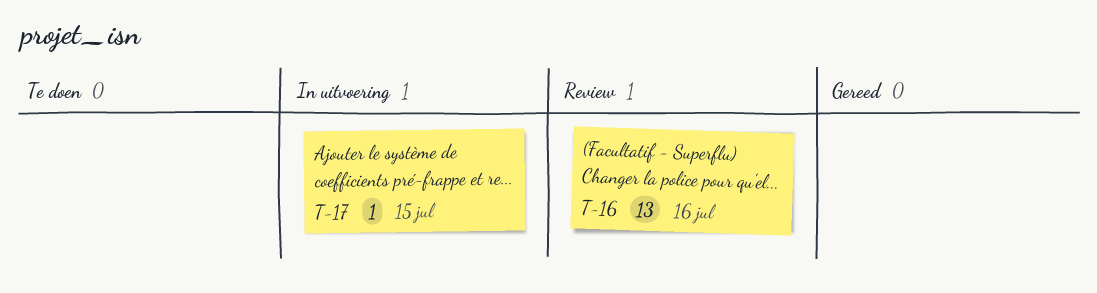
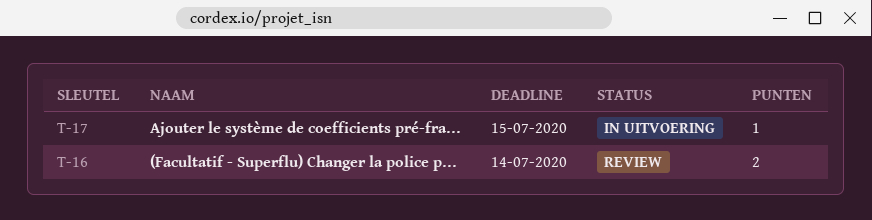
T-16, estimate: 13 -> 2
T-16, due: Jul 16 -> Jul 14

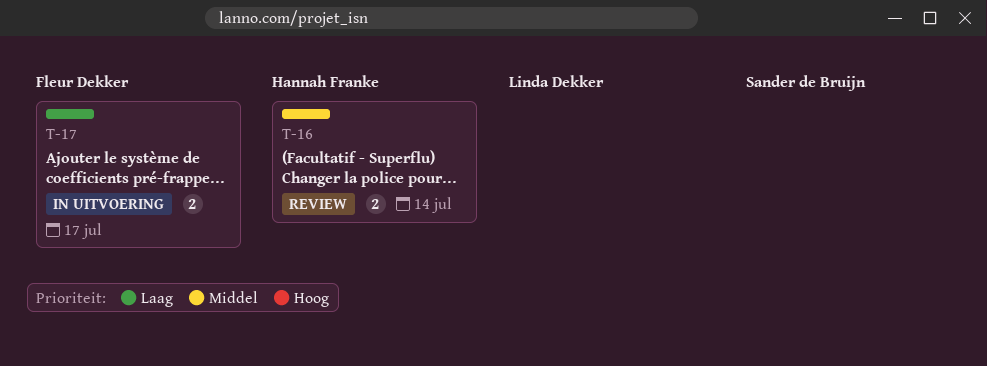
T-17, estimate: 1 -> 2
T-17, due: Jul 15 -> Jul 17

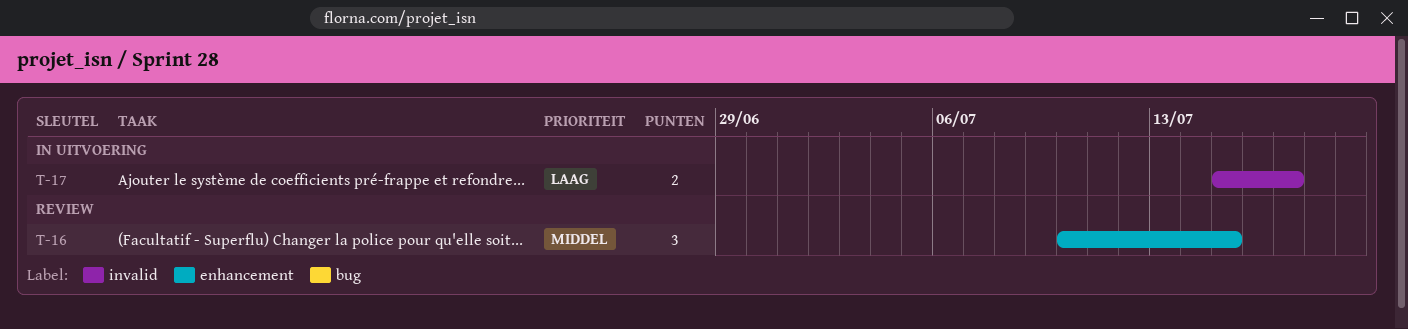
T-16, estimate: 2 -> 3
T-16, due: Jul 14 -> Jul 15

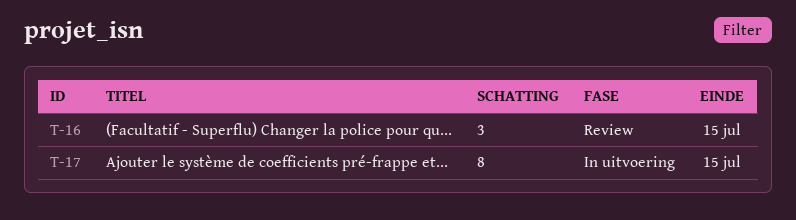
T-17, estimate: 2 -> 8
T-17, due: Jul 17 -> Jul 15

